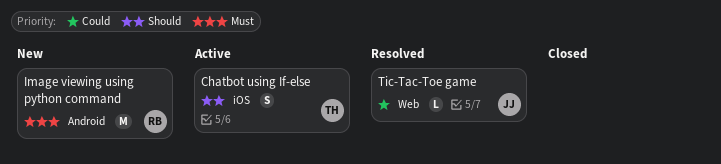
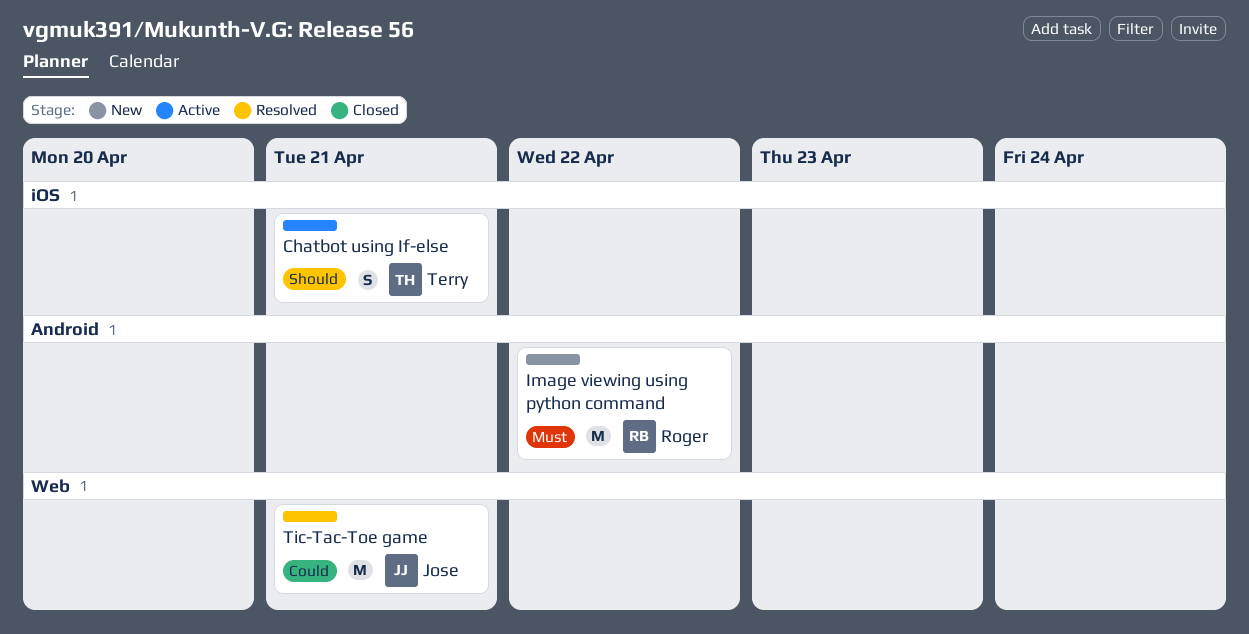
Tic-Tac-Toe game, estimate: L -> M

